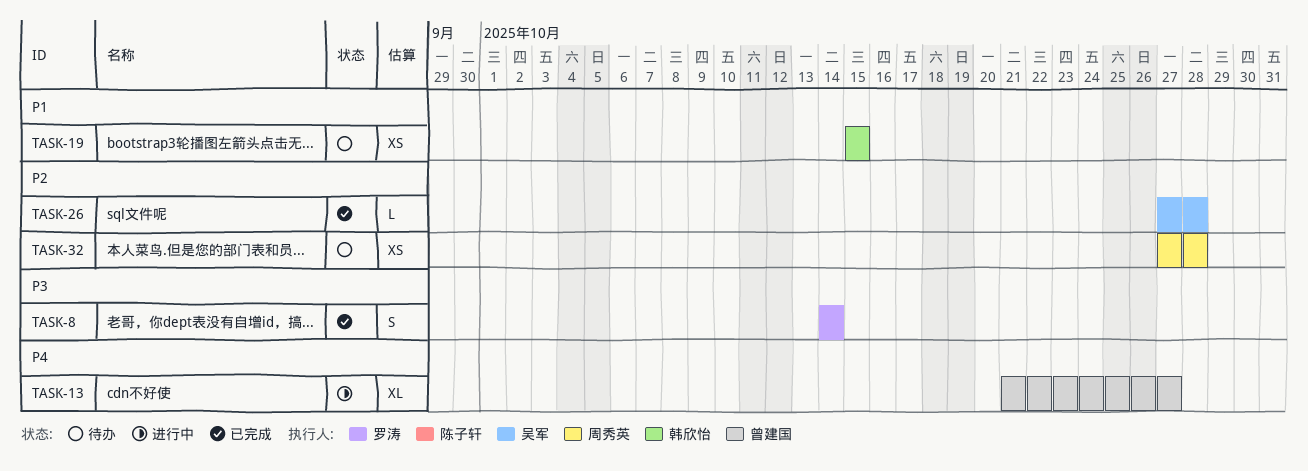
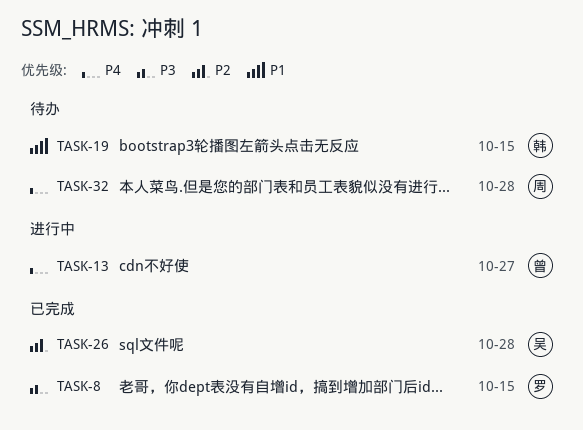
TASK-8, due: Oct 14 -> Oct 15
TASK-32, priority: P2 -> P4

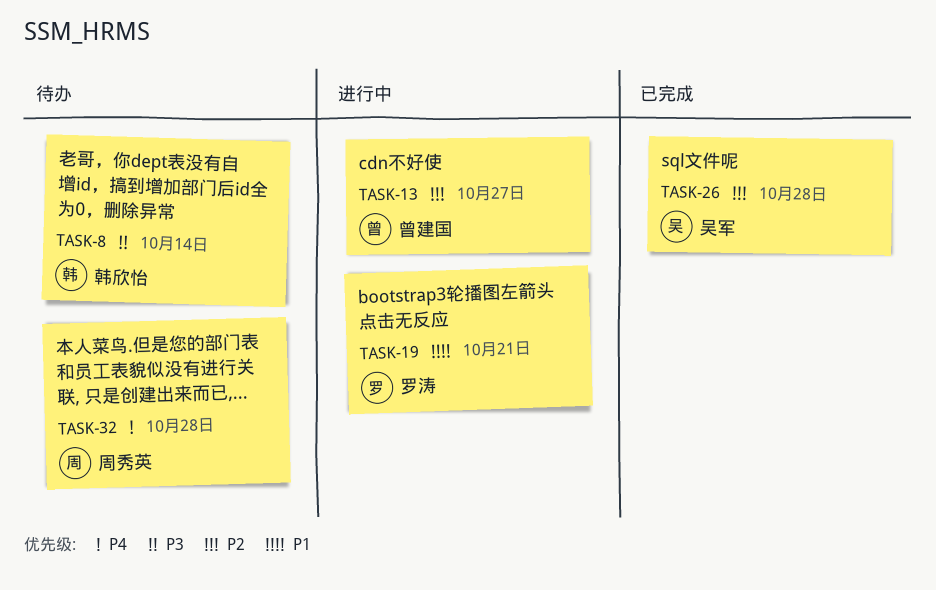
TASK-8, status: 已完成 -> 待办
TASK-8, owner: 罗涛 -> 韩欣怡
TASK-8, due: Oct 15 -> Oct 14
TASK-13, priority: P4 -> P2
TASK-19, status: 待办 -> 进行中
TASK-19, owner: 韩欣怡 -> 罗涛
TASK-19, due: Oct 15 -> Oct 21

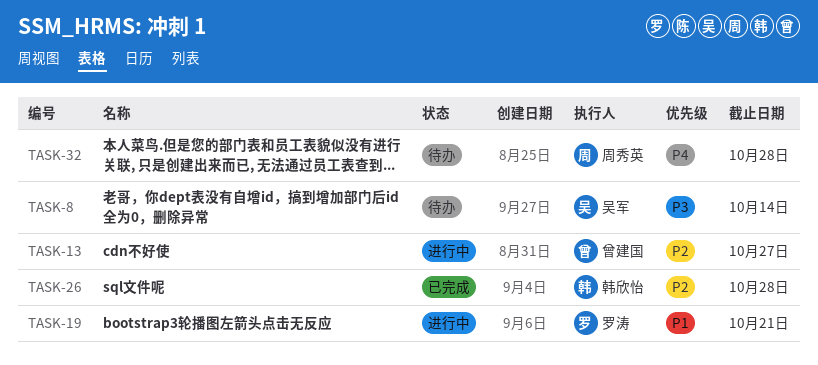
TASK-8, owner: 韩欣怡 -> 吴军
TASK-26, owner: 吴军 -> 韩欣怡

